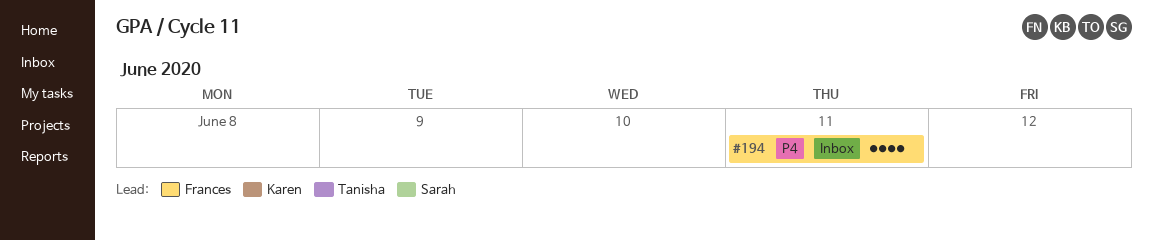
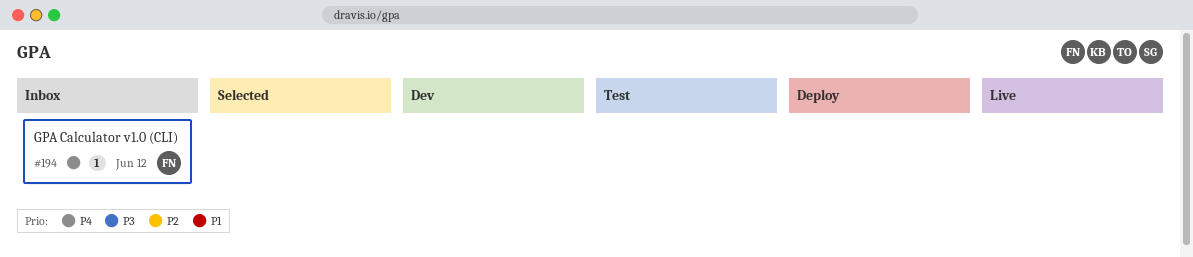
#194, estimate: 4 -> 1
#194, due: Jun 11 -> Jun 12

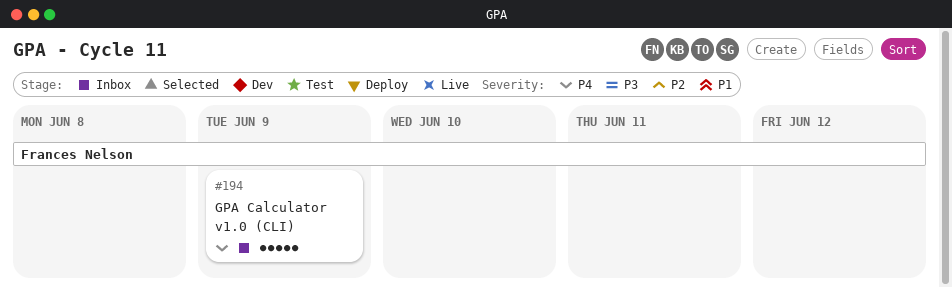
#194, estimate: 1 -> 5
#194, due: Jun 12 -> Jun 9

